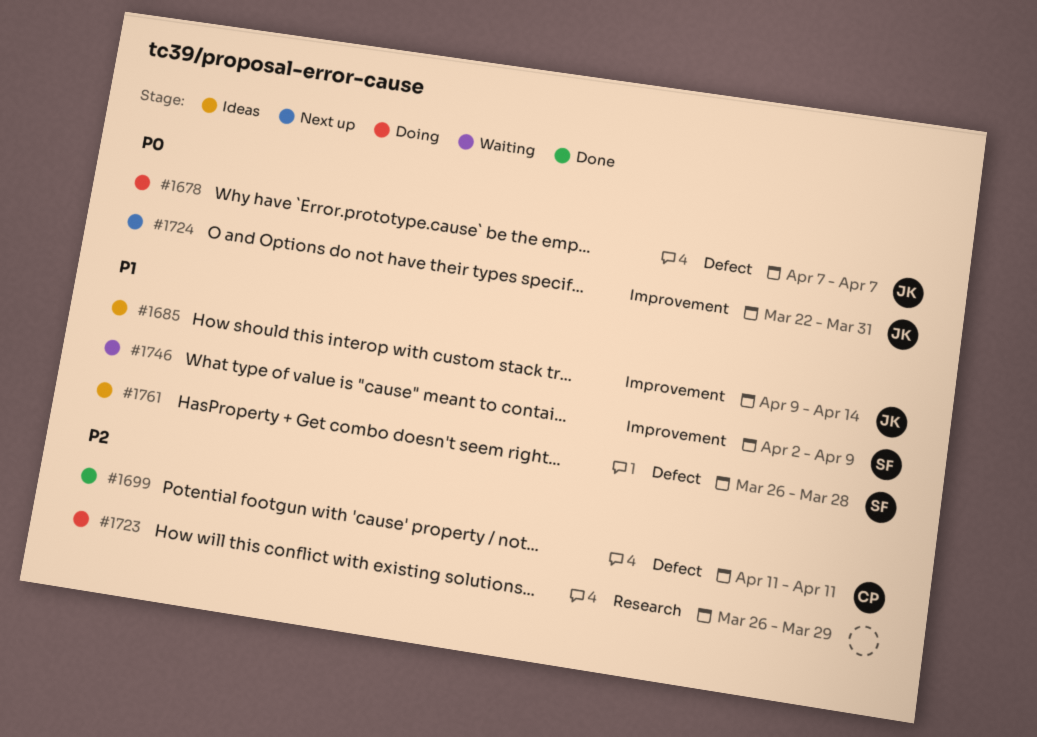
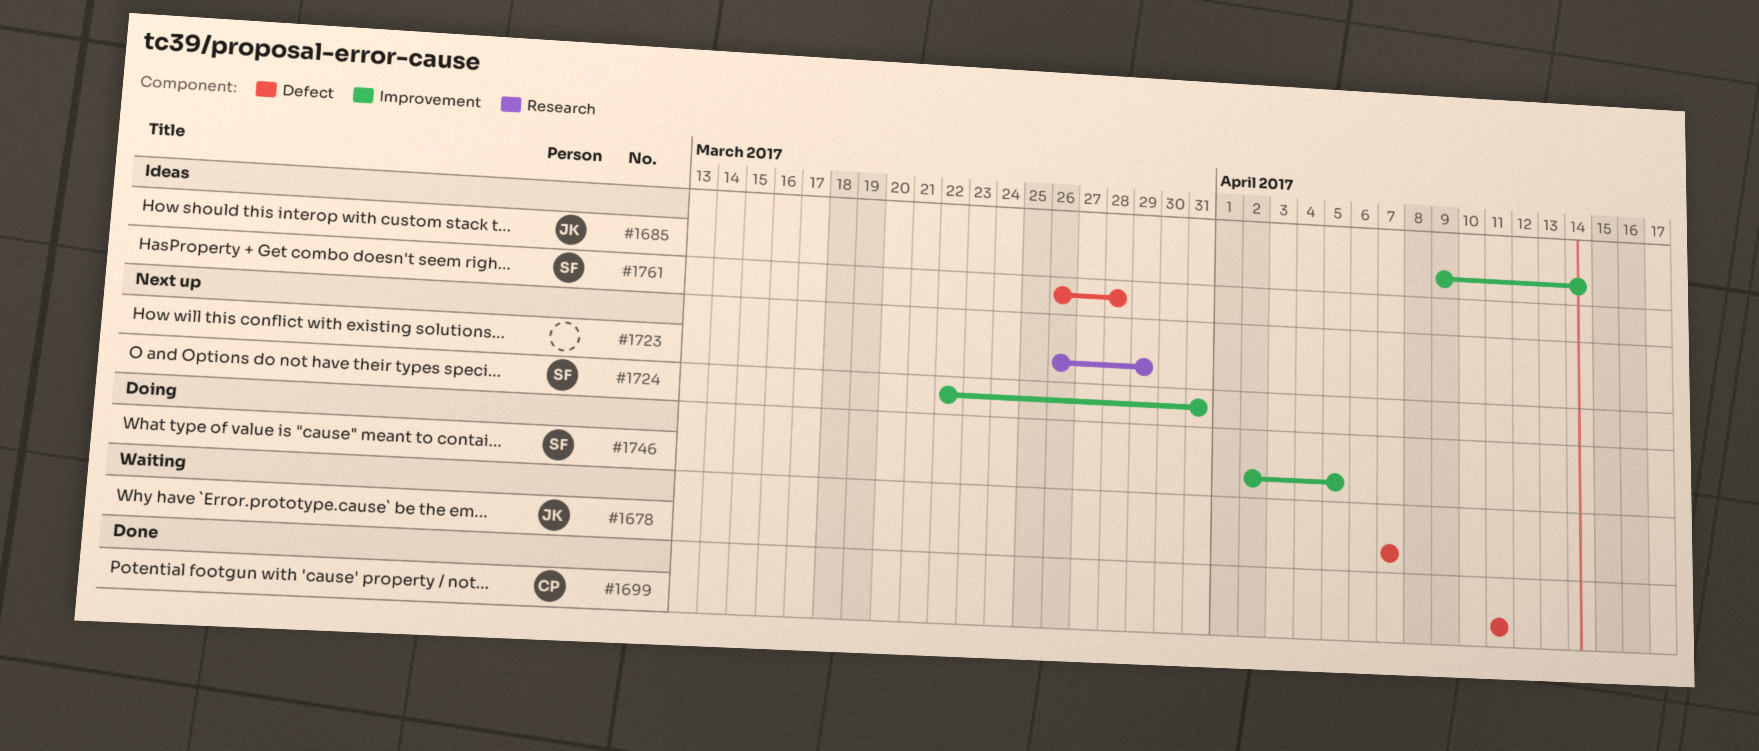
#1678, status: Doing -> Waiting
#1723, status: Doing -> Next up
#1724, owner: JK -> SF
#1746, status: Waiting -> Doing
#1746, due: Apr 9 -> Apr 5

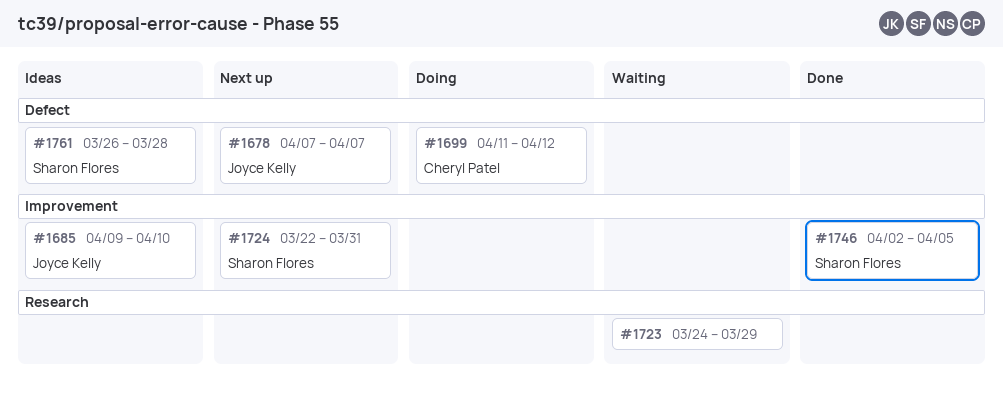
#1678, status: Waiting -> Next up
#1685, due: Apr 14 -> Apr 10
#1699, status: Done -> Doing
#1699, due: Apr 11 -> Apr 12
#1723, status: Next up -> Waiting
#1723, start: Mar 26 -> Mar 24
#1746, status: Doing -> Done

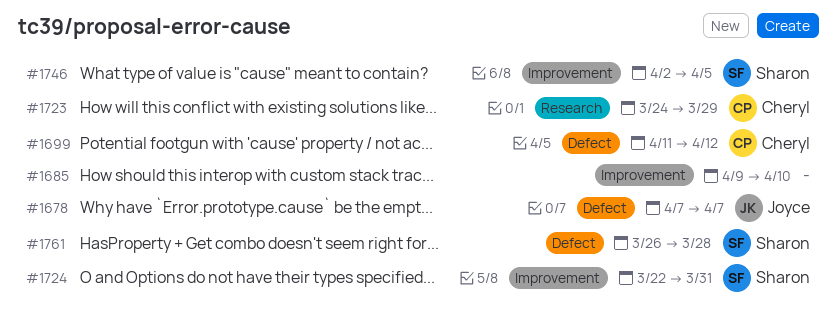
#1685, owner: Joyce Kelly -> none
#1723, owner: none -> Cheryl Patel

